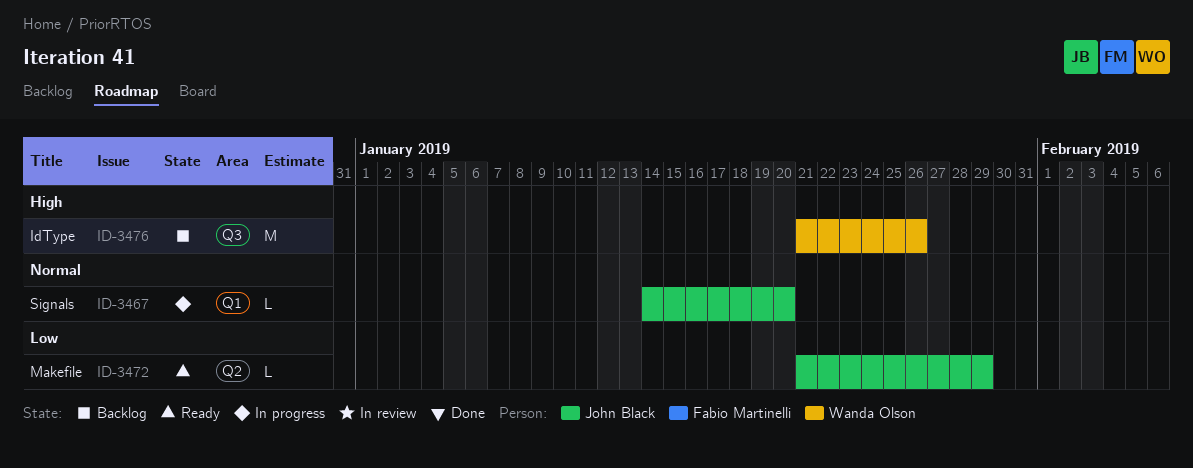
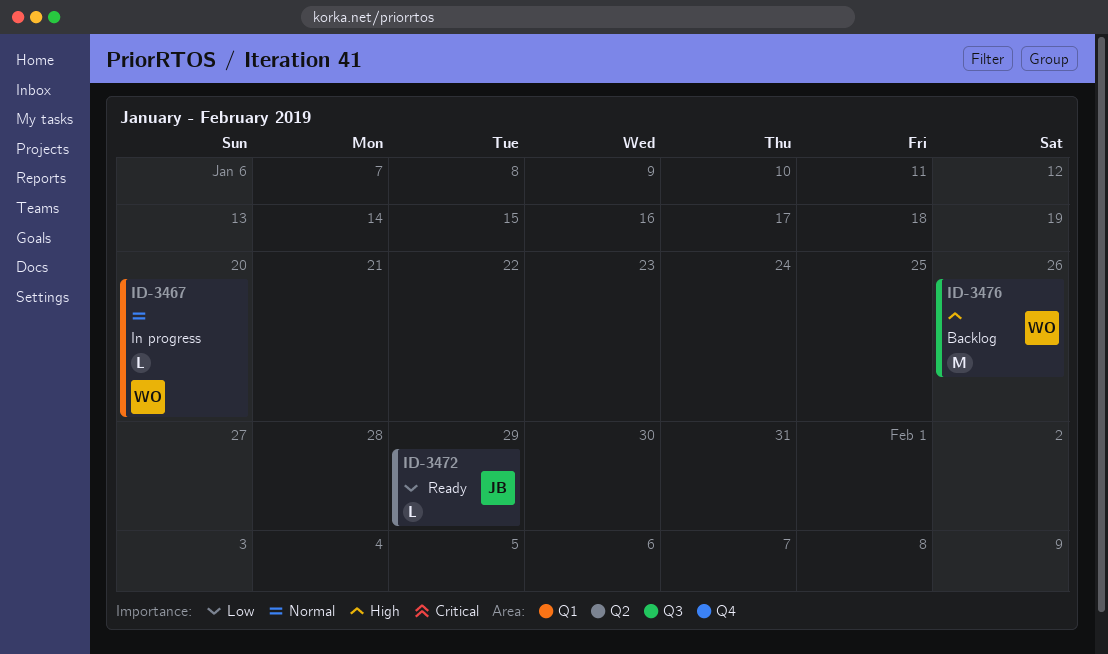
ID-3467, owner: John Black -> Wanda Olson

